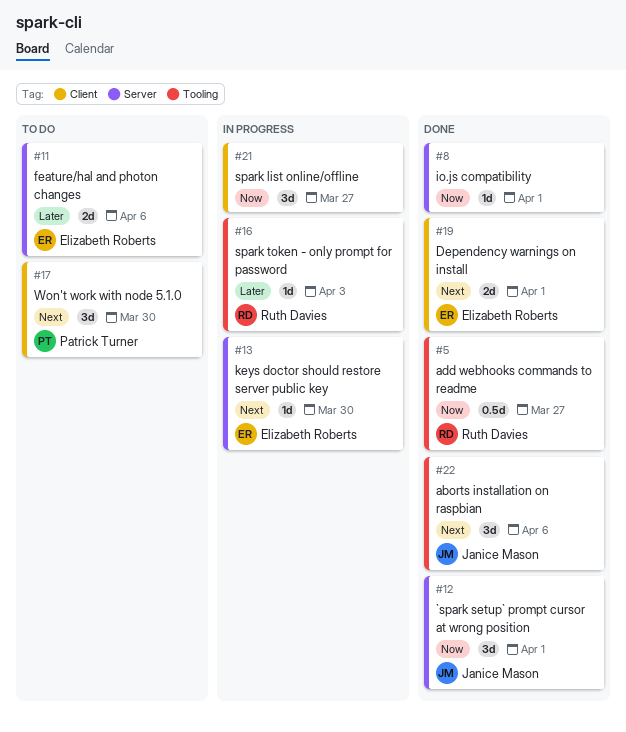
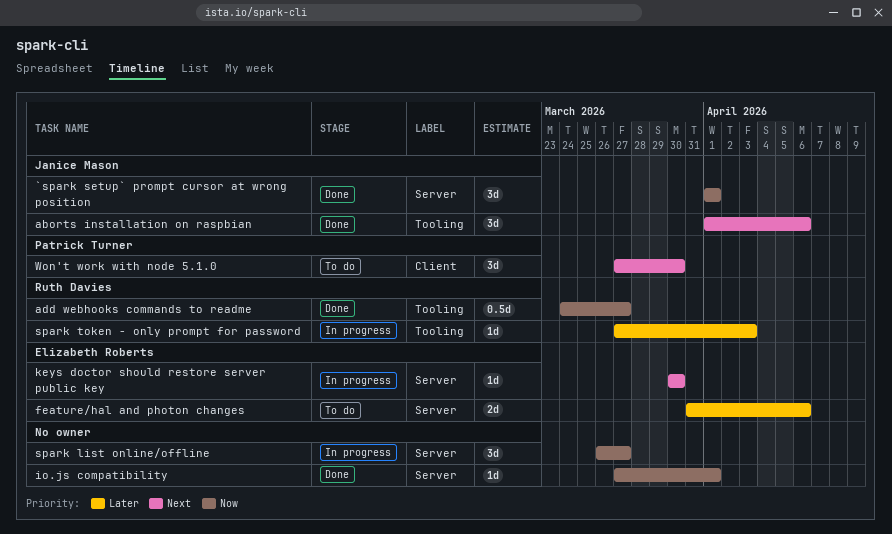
Dependency warnings on install: present -> none
spark list online/offline, label: Client -> Server

